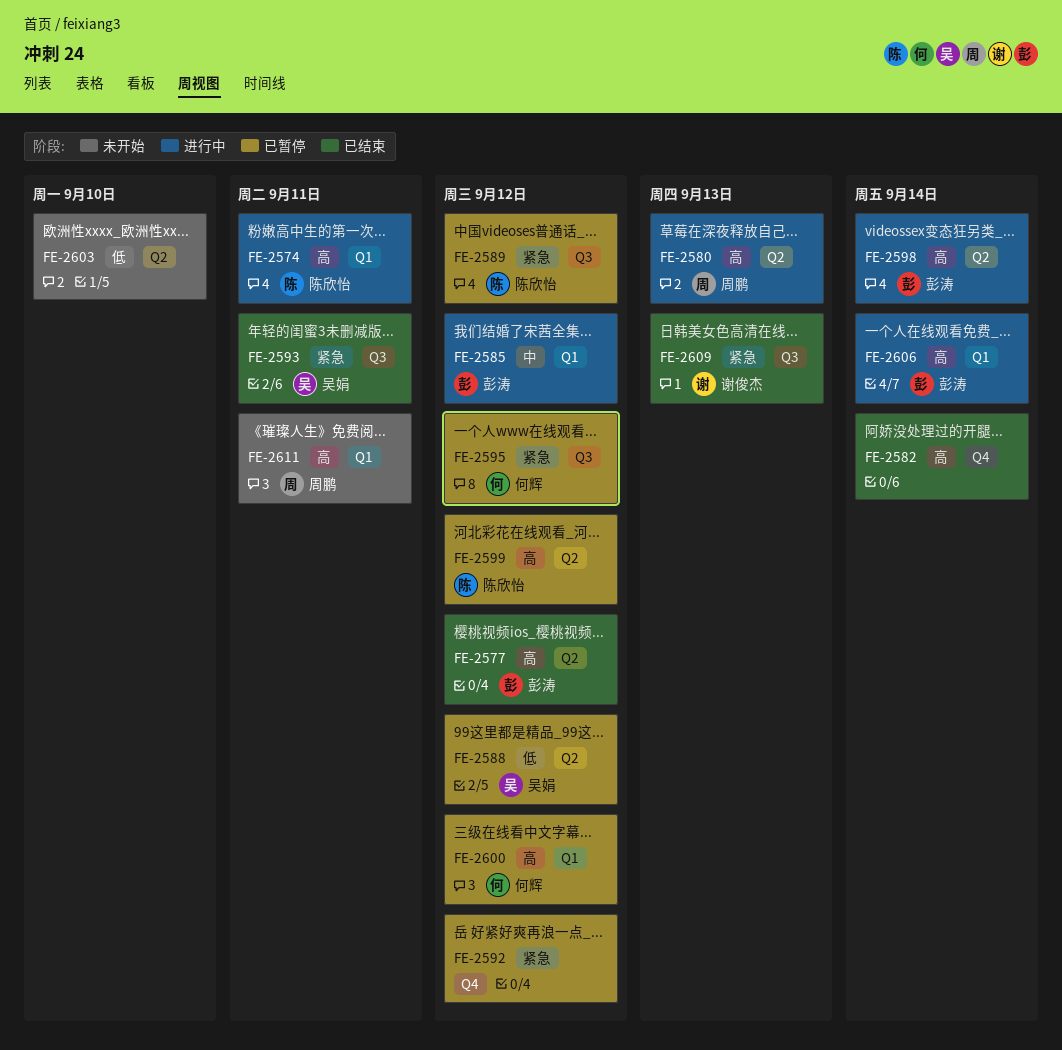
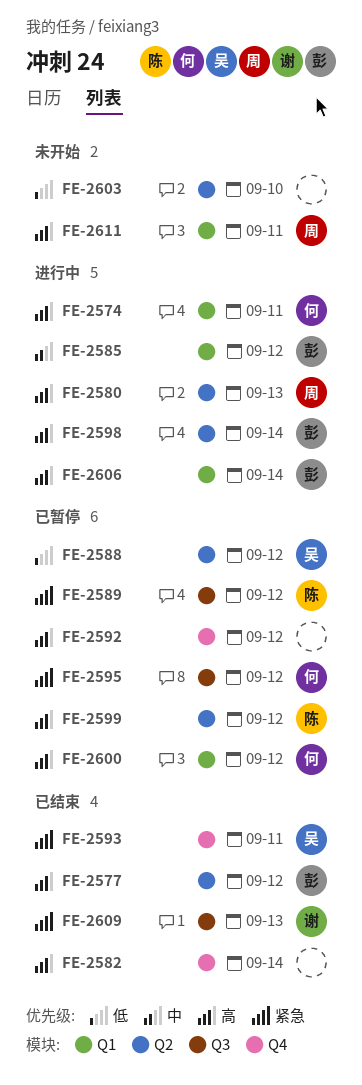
FE-2574, owner: 陈欣怡 -> 何辉
FE-2592, priority: 紧急 -> 高
FE-2593, label: Q3 -> Q4

